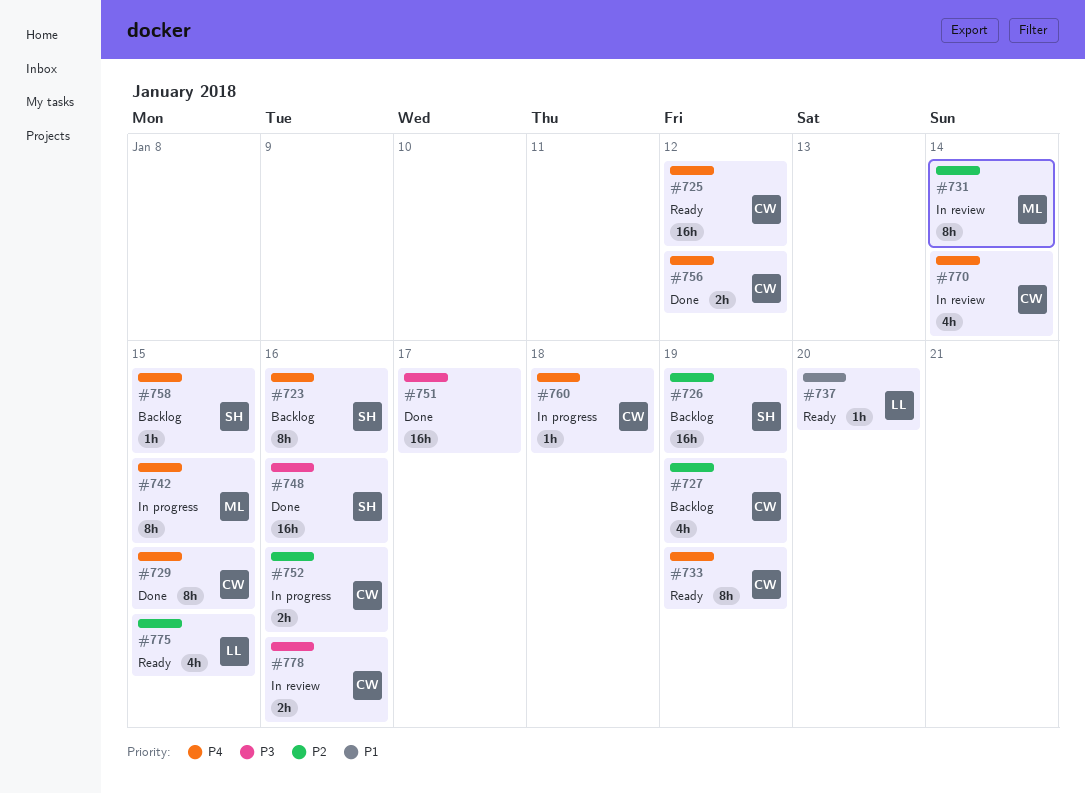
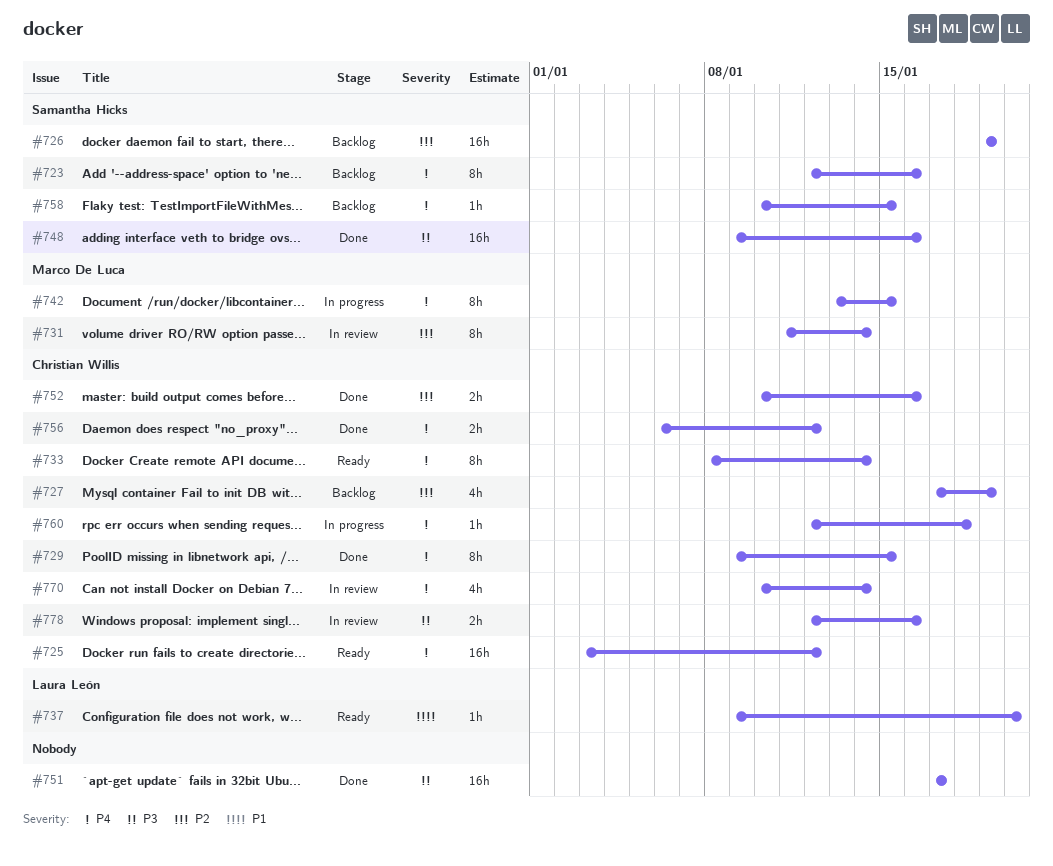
#733, due: Jan 19 -> Jan 14
#752, status: In progress -> Done
#775: present -> none

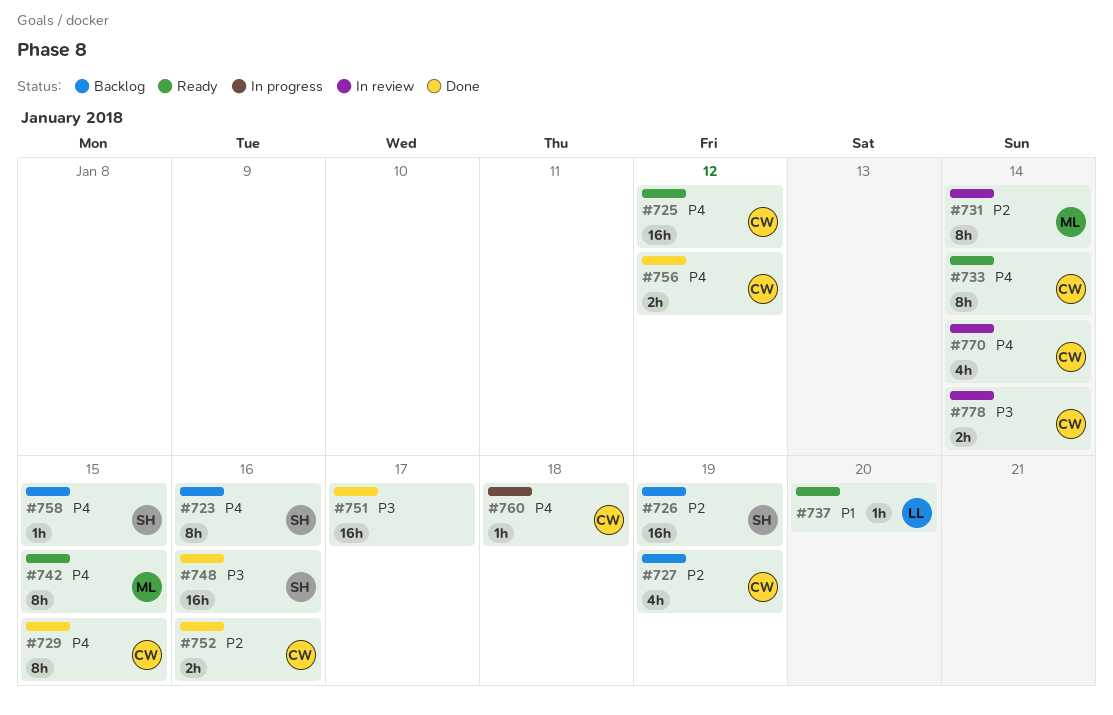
#742, status: In progress -> Ready
#778, due: Jan 16 -> Jan 14

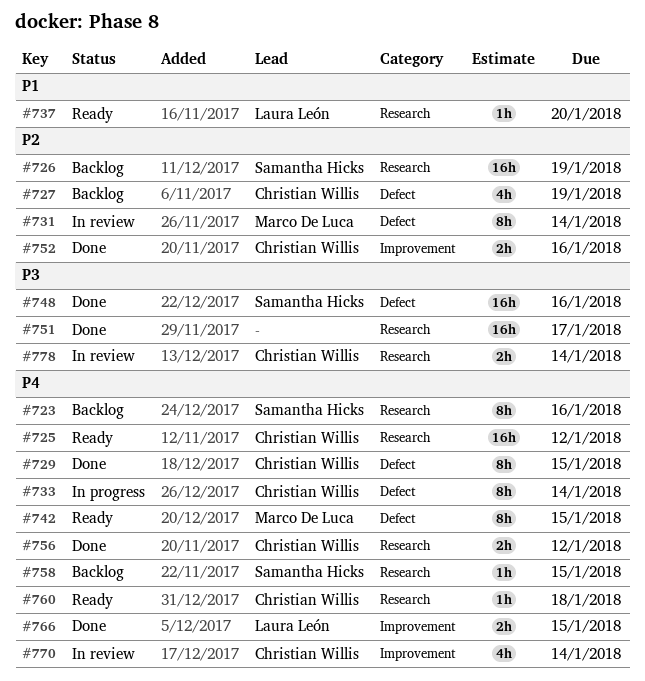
#733, status: Ready -> In progress
#760, status: In progress -> Ready
#766: none -> present

